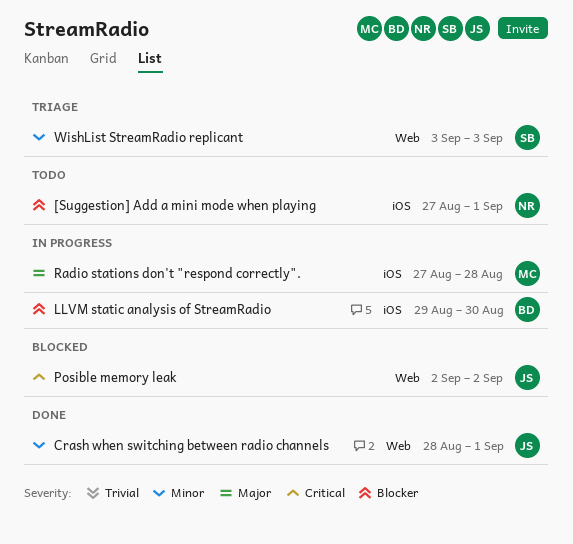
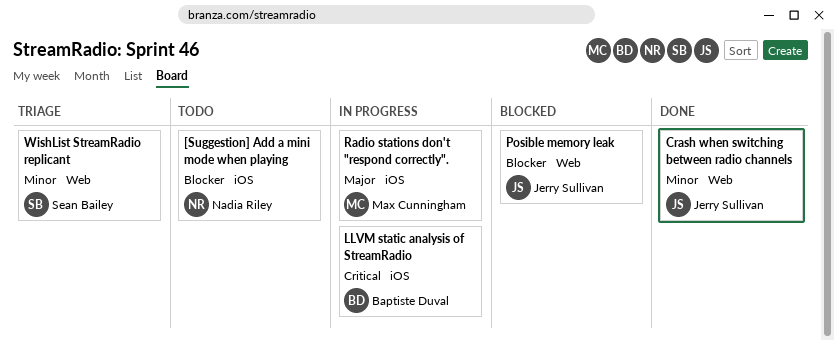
LLVM static analysis of StreamRadio, priority: Blocker -> Critical
Posible memory leak, priority: Critical -> Blocker

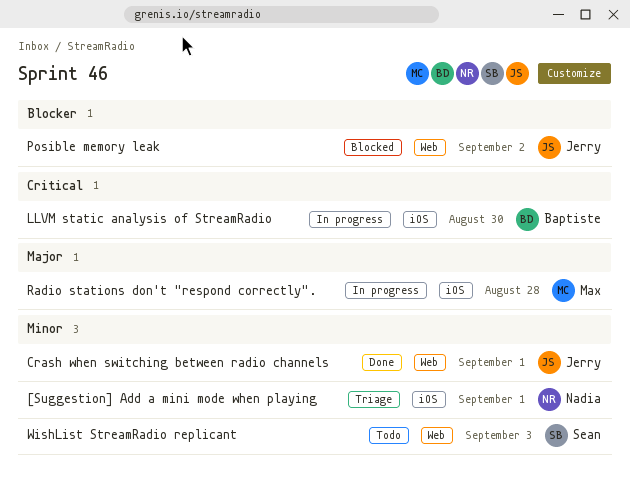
[Suggestion] Add a mini mode when playing, status: Todo -> Triage
[Suggestion] Add a mini mode when playing, priority: Blocker -> Minor
WishList StreamRadio replicant, status: Triage -> Todo

